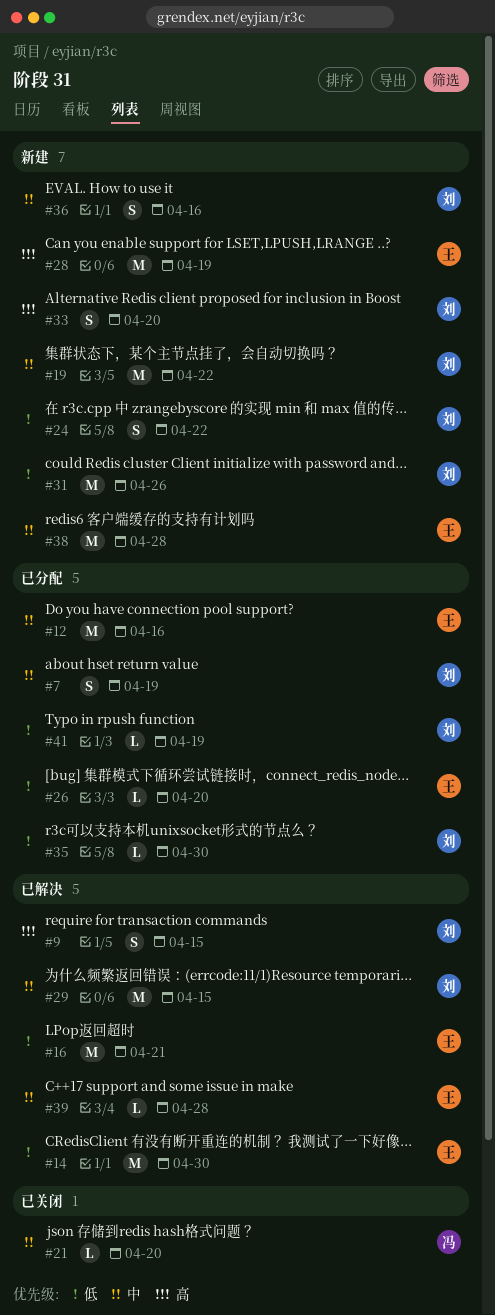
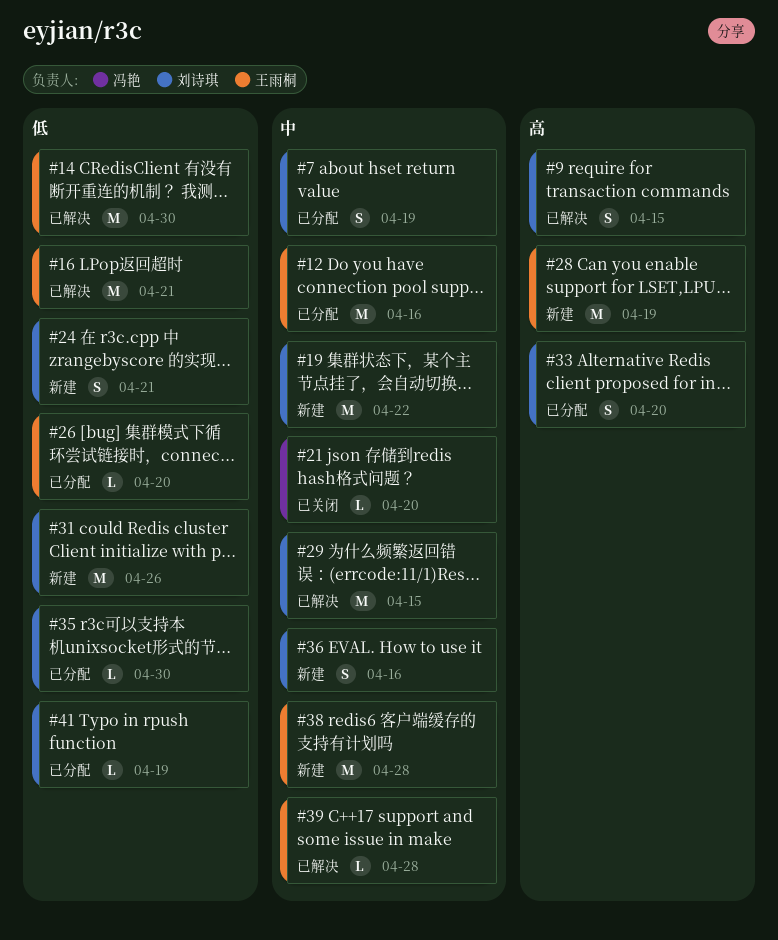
#24, due: Apr 22 -> Apr 21
#33, status: 新建 -> 已分配

